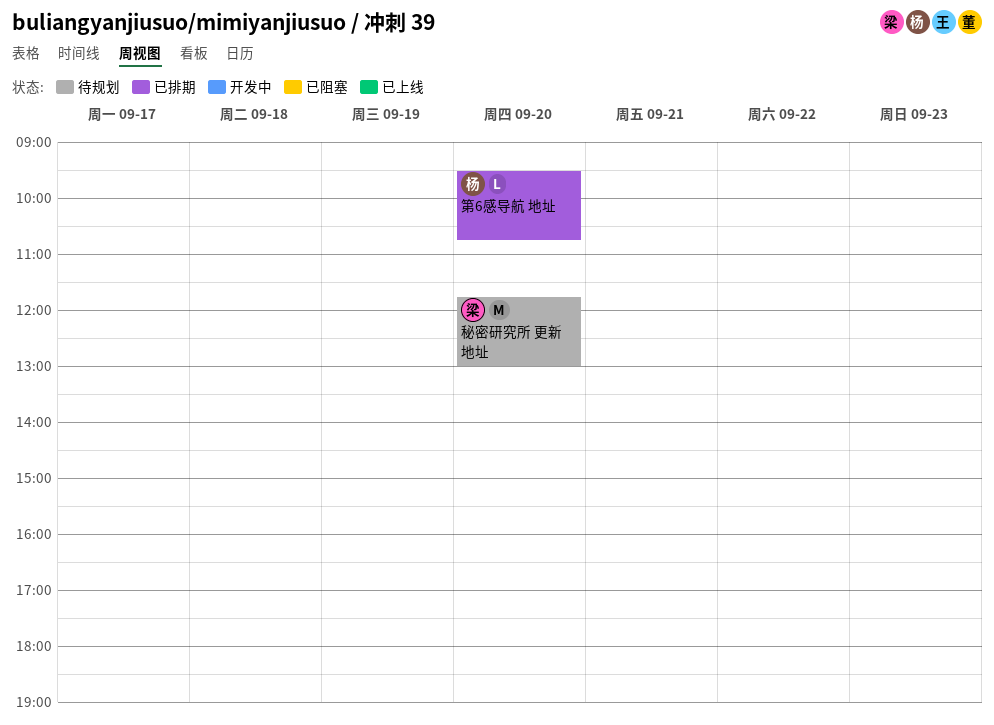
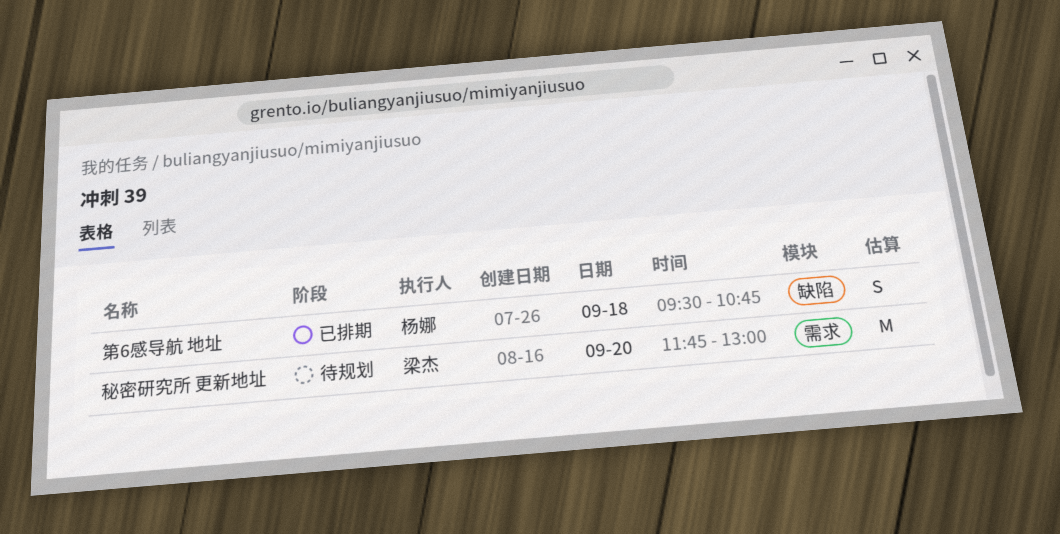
第6感导航 地址, estimate: L -> S
第6感导航 地址, day: Sep 20 -> Sep 18

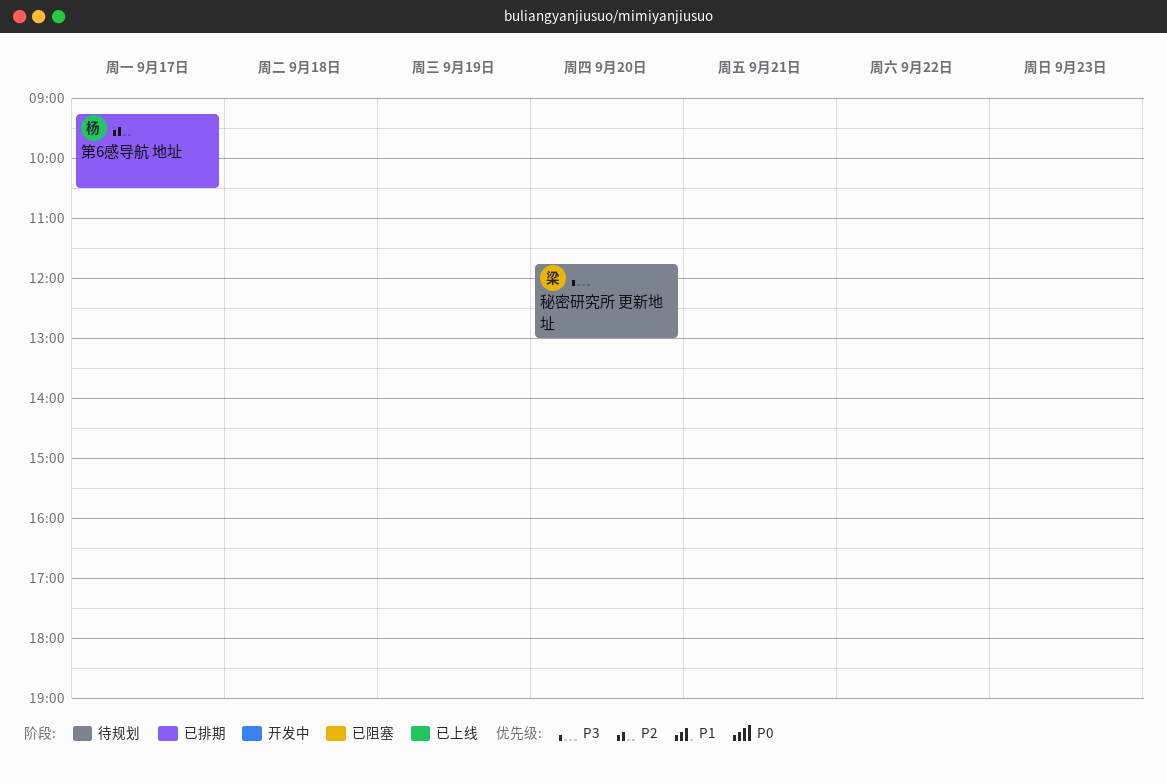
第6感导航 地址, day: Sep 18 -> Sep 17
第6感导航 地址, begins: 09:30 -> 09:15
第6感导航 地址, ends: 10:45 -> 10:30

